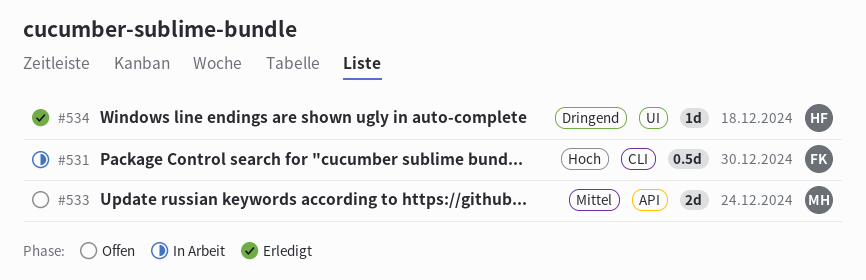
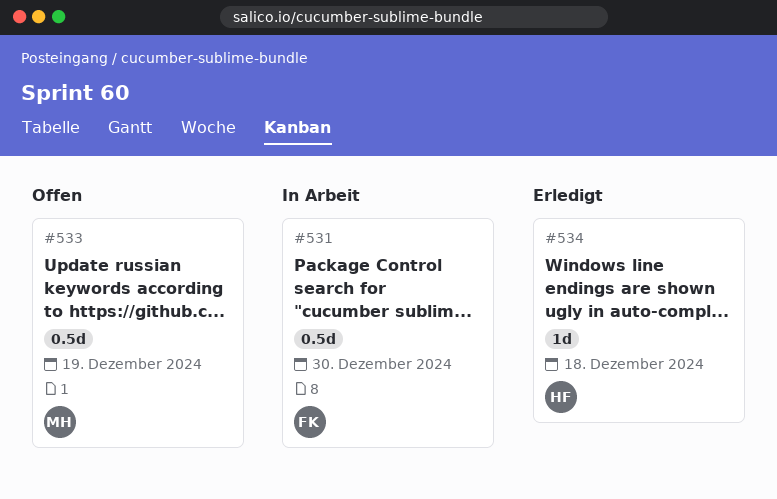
#533, estimate: 2d -> 0.5d
#533, due: Dec 24 -> Dec 19

